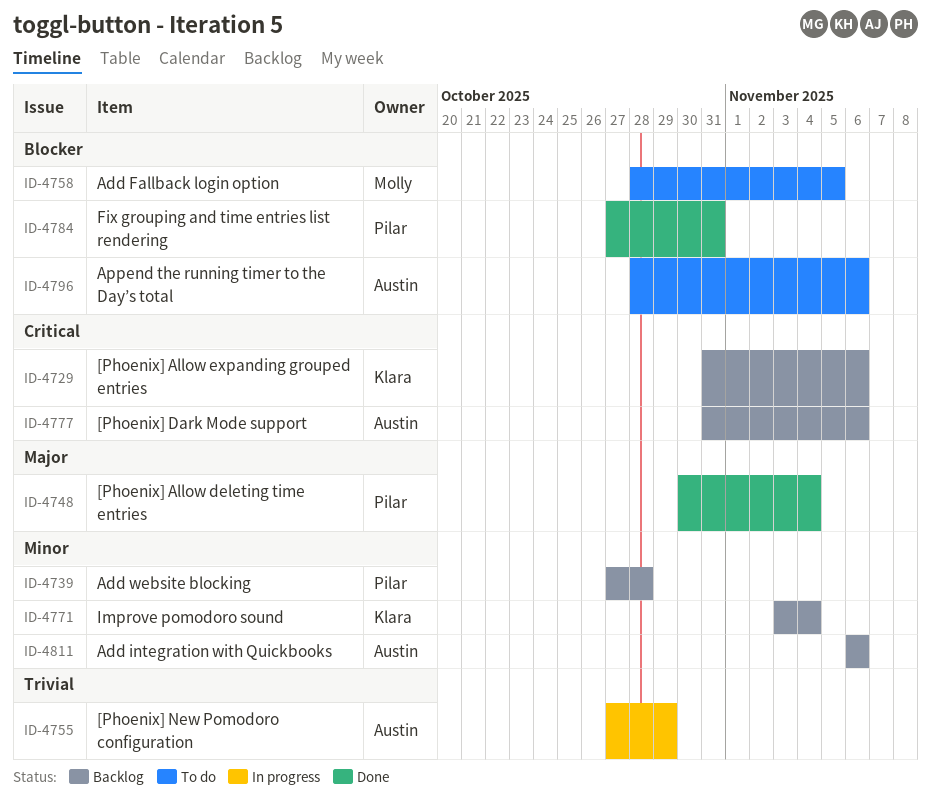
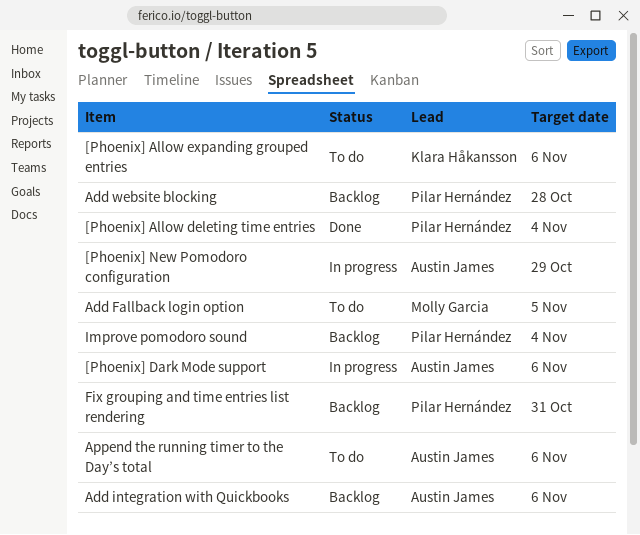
[Phoenix] Allow expanding grouped entries, status: Backlog -> To do
[Phoenix] Dark Mode support, status: Backlog -> In progress
Fix grouping and time entries list rendering, status: Done -> Backlog
Improve pomodoro sound, owner: Klara Håkansson -> Pilar Hernández

